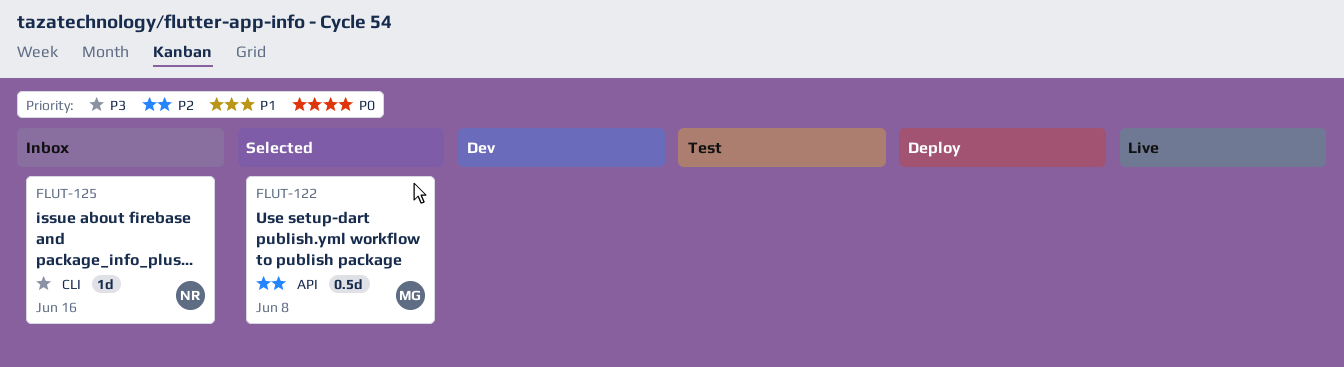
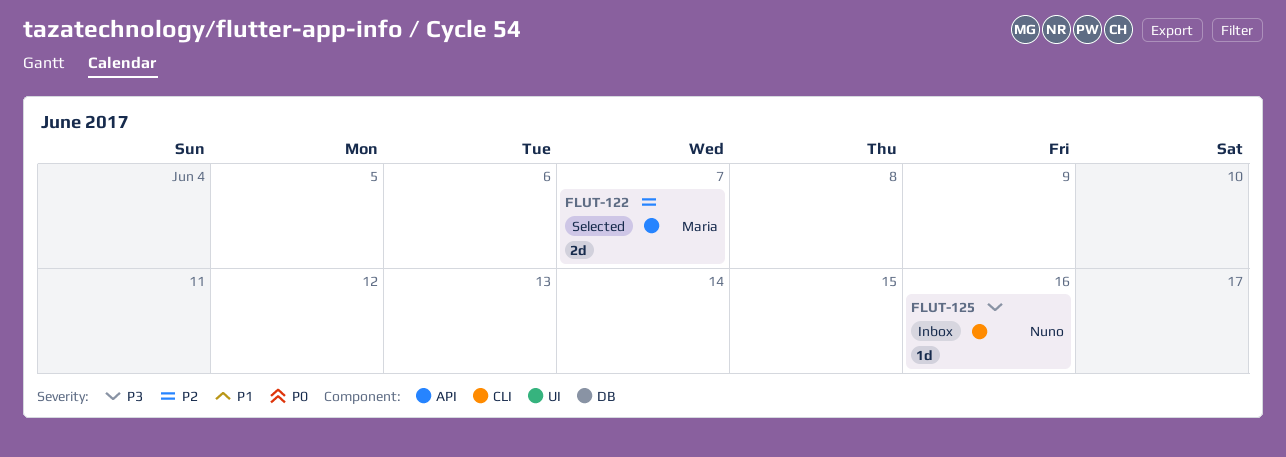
FLUT-122, estimate: 0.5d -> 2d
FLUT-122, due: Jun 8 -> Jun 7

